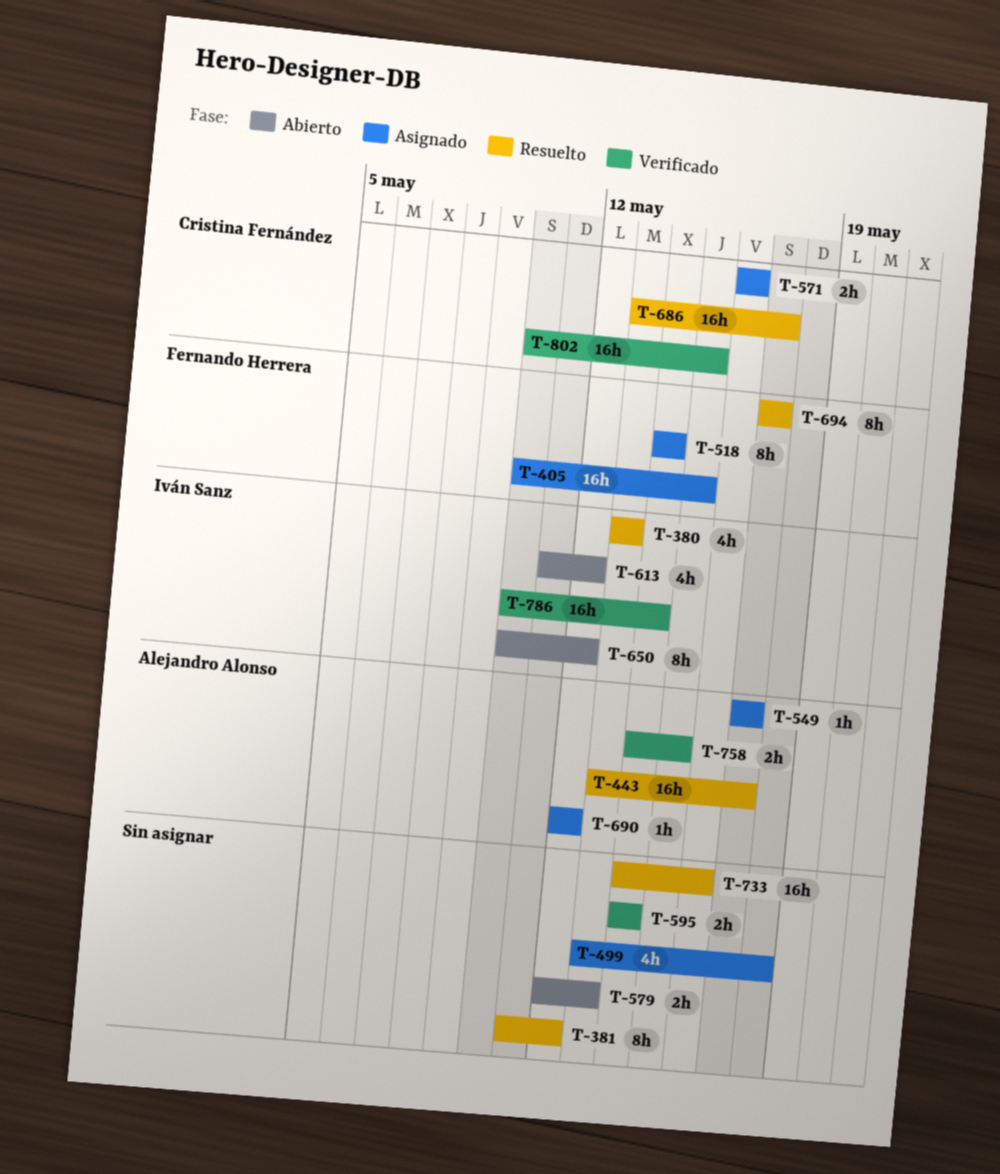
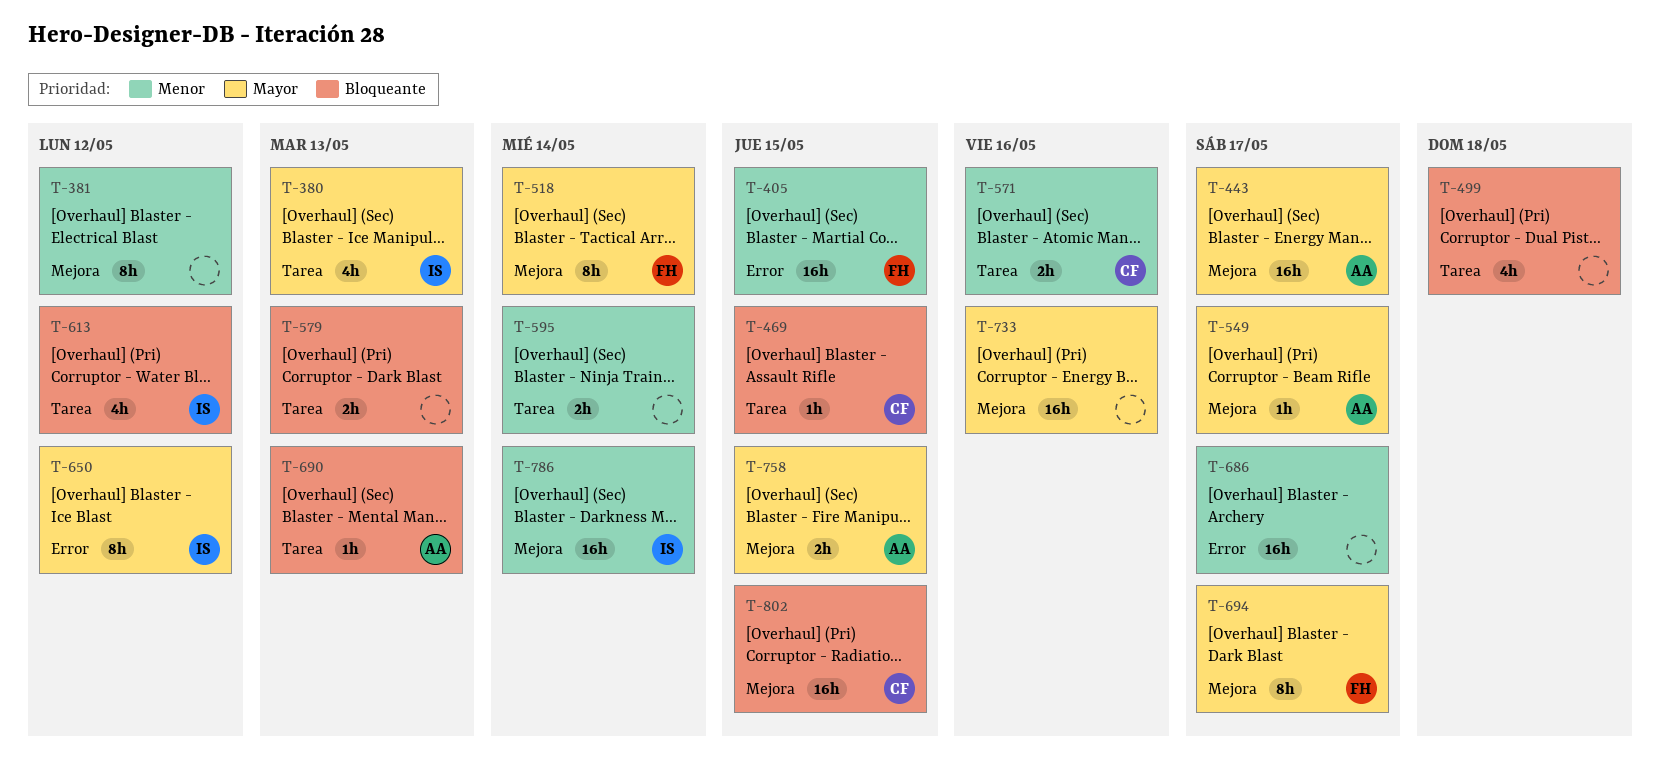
T-469: none -> present
T-686, owner: Cristina Fernández -> none
T-690, due: May 12 -> May 13

